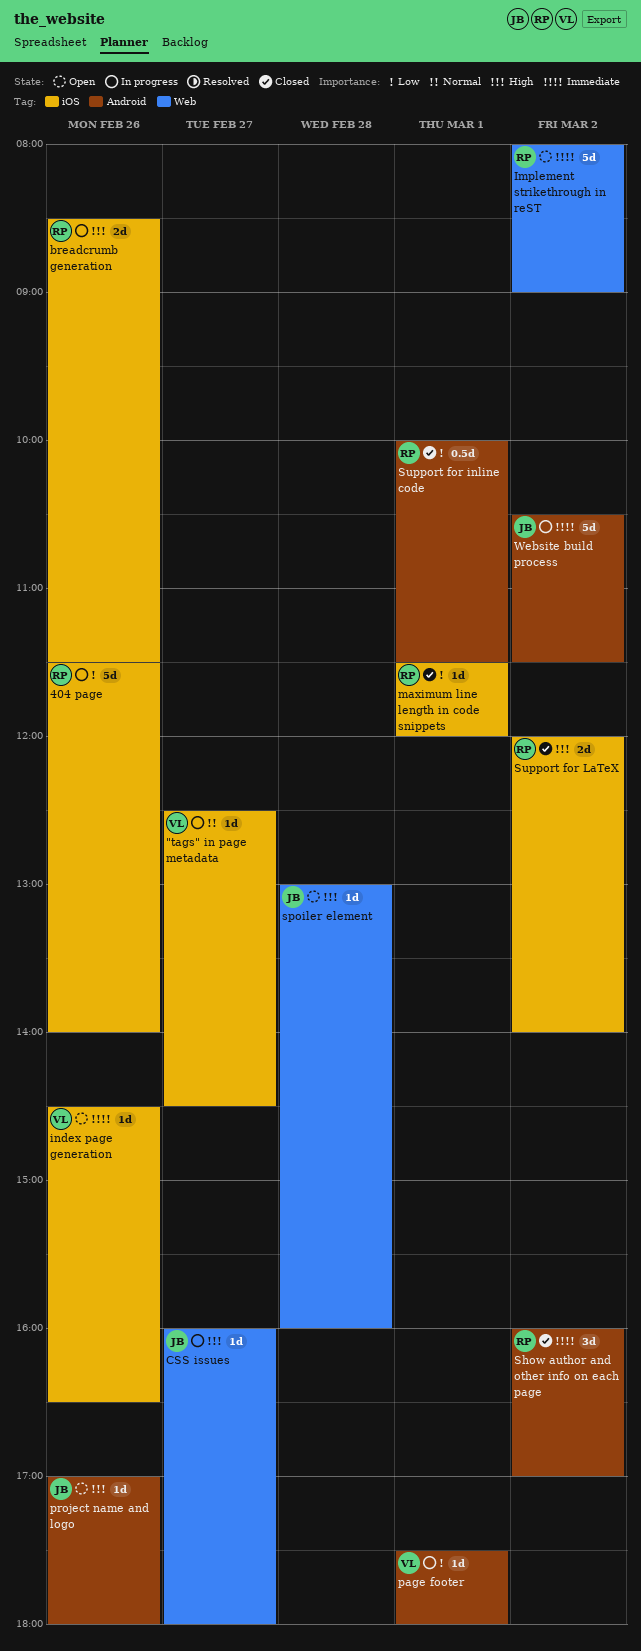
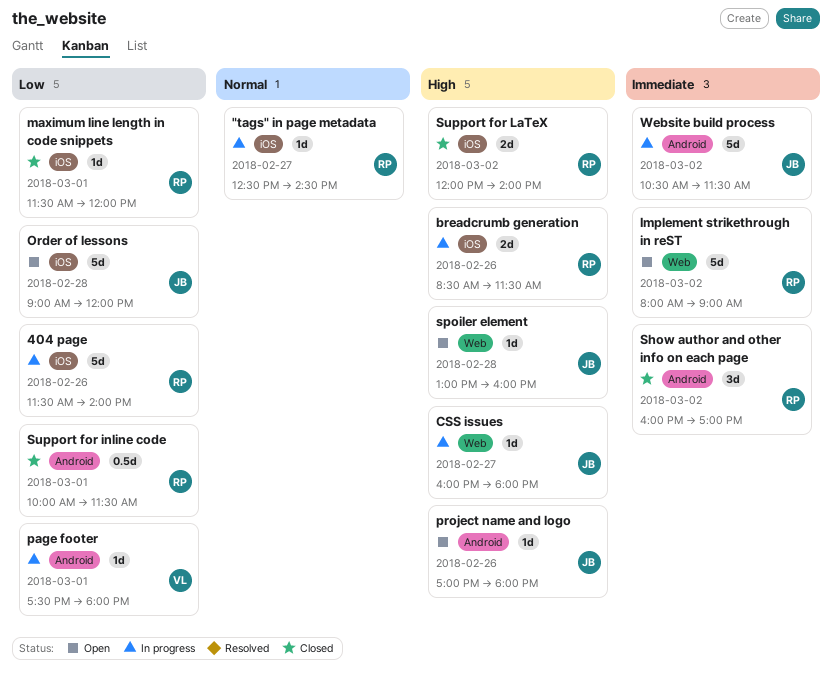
"tags" in page metadata, owner: VL -> RP
index page generation: present -> none
Order of lessons: none -> present

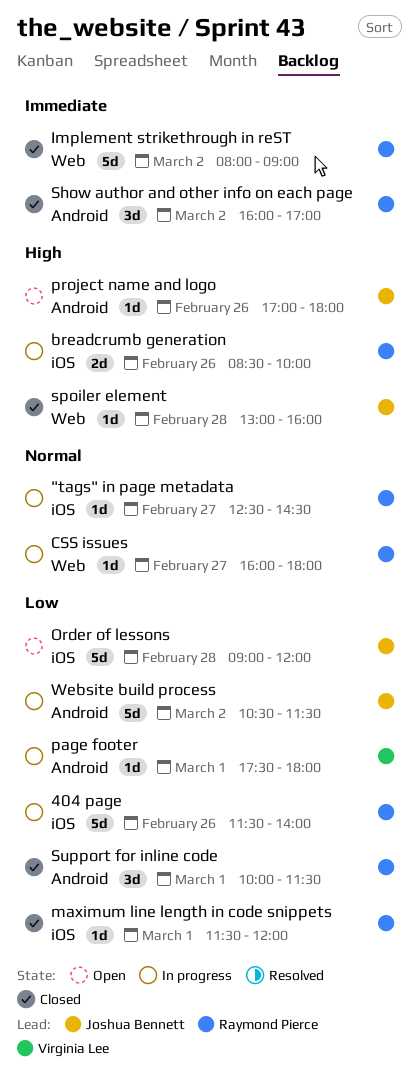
breadcrumb generation, ends: 11:30 -> 10:00
CSS issues, owner: Joshua Bennett -> Raymond Pierce
CSS issues, priority: High -> Normal
Implement strikethrough in reST, status: Open -> Closed
spoiler element, status: Open -> Closed
Support for inline code, estimate: 0.5d -> 3d
Support for LaTeX: present -> none
Website build process, priority: Immediate -> Low

